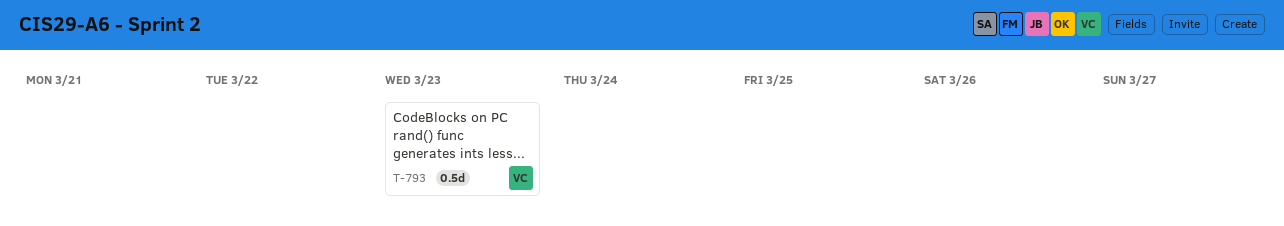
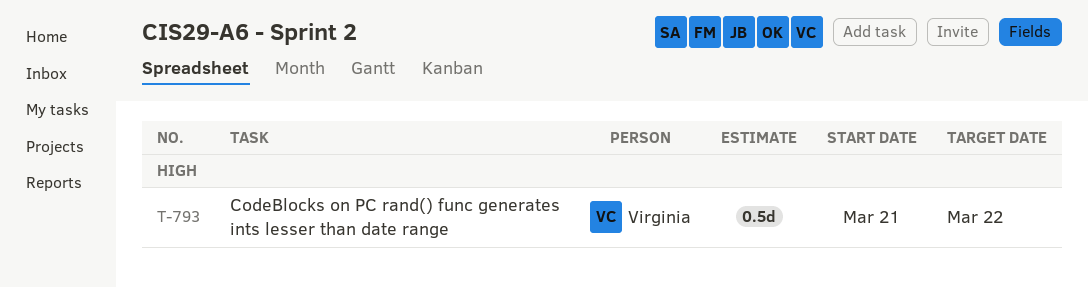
T-793, due: Mar 23 -> Mar 22

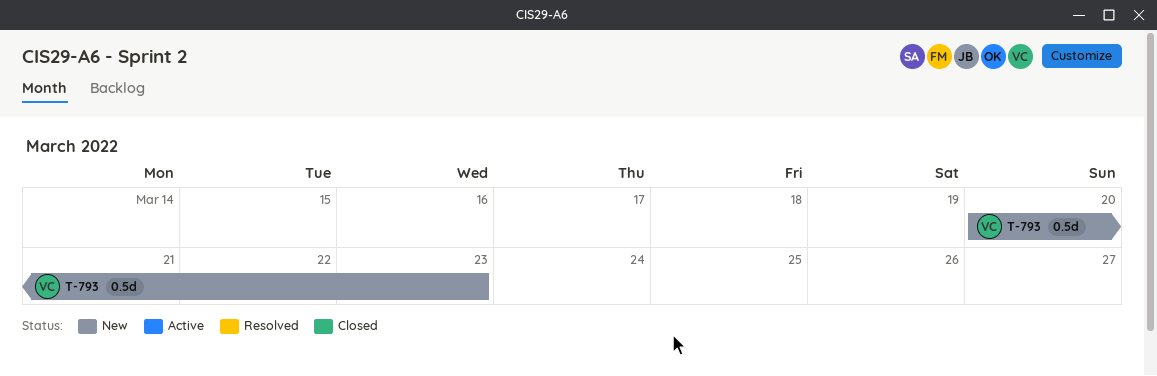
T-793, start: Mar 21 -> Mar 20
T-793, due: Mar 22 -> Mar 23

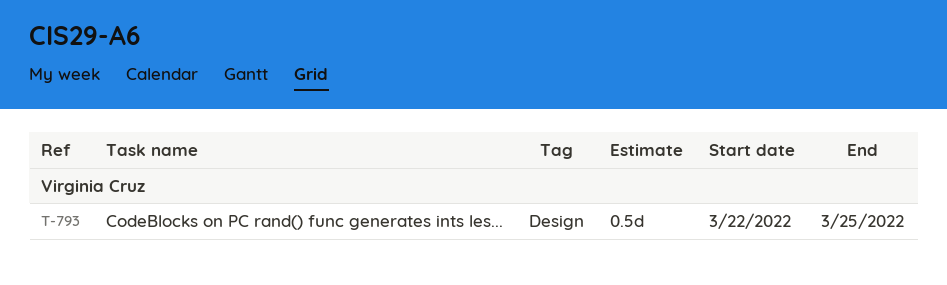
T-793, start: Mar 20 -> Mar 22
T-793, due: Mar 23 -> Mar 25

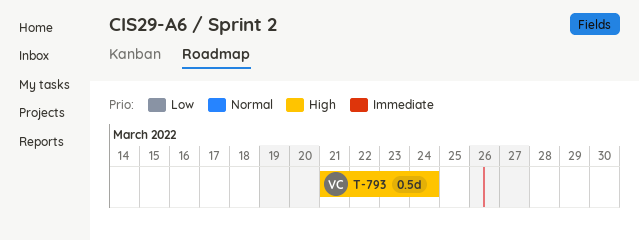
T-793, start: Mar 22 -> Mar 21
T-793, due: Mar 25 -> Mar 24

